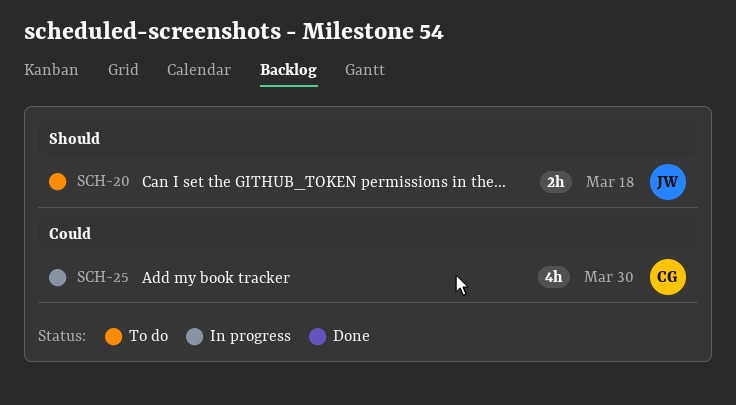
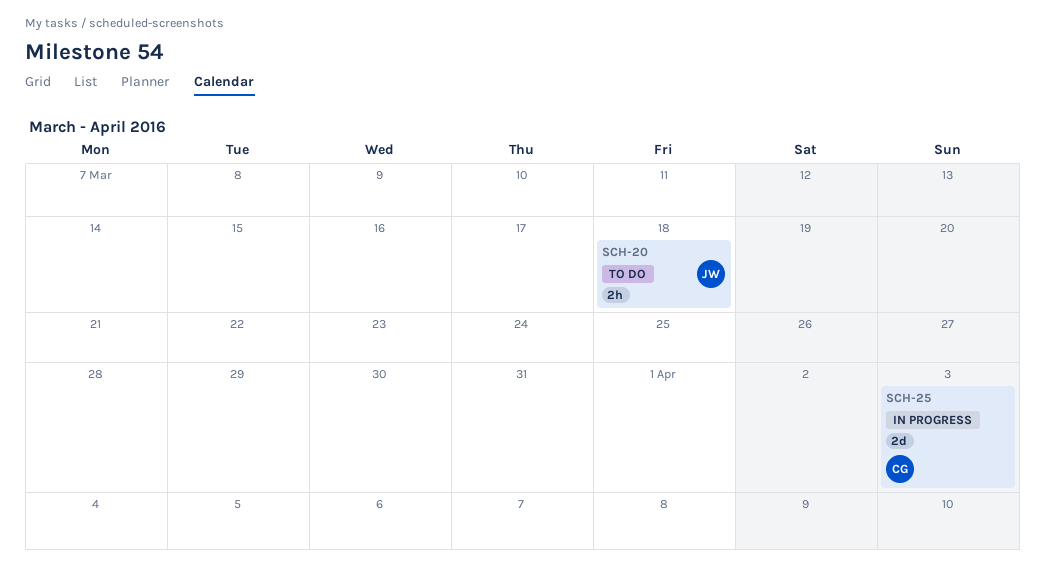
SCH-25, estimate: 4h -> 2d
SCH-25, due: Mar 30 -> Apr 3

